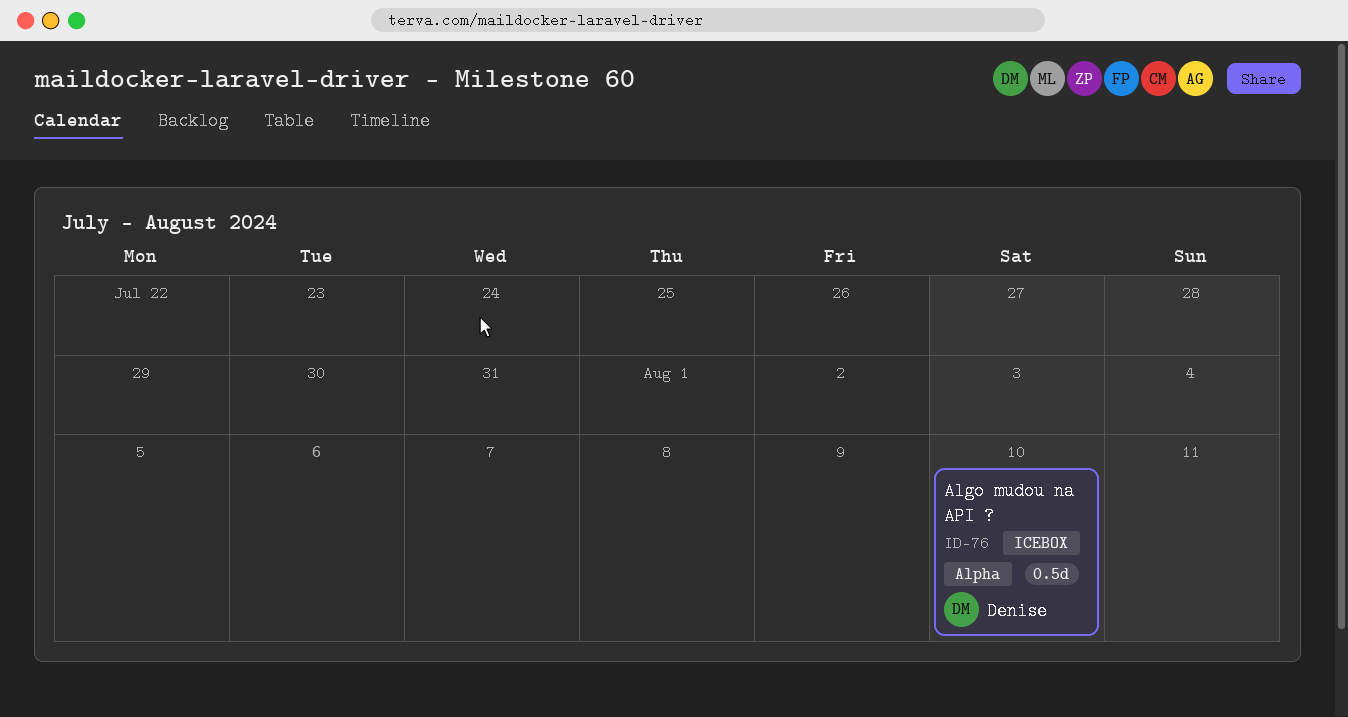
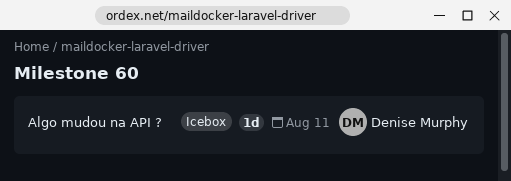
Algo mudou na API ?, estimate: 0.5d -> 1d
Algo mudou na API ?, due: Aug 10 -> Aug 11

